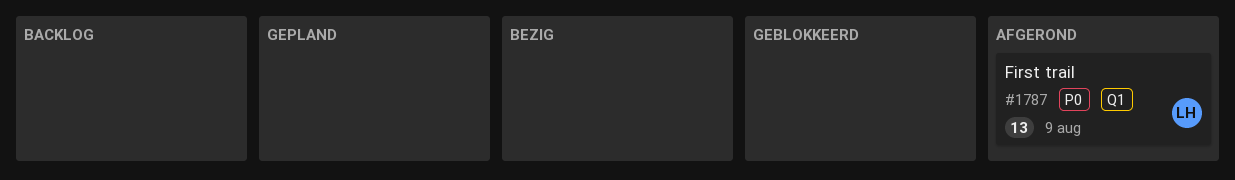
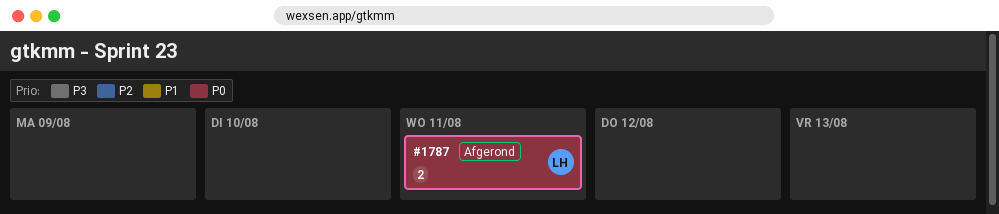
#1787, estimate: 13 -> 2
#1787, due: Aug 9 -> Aug 11

